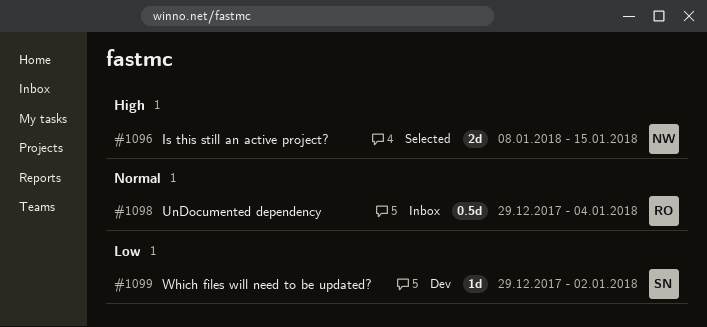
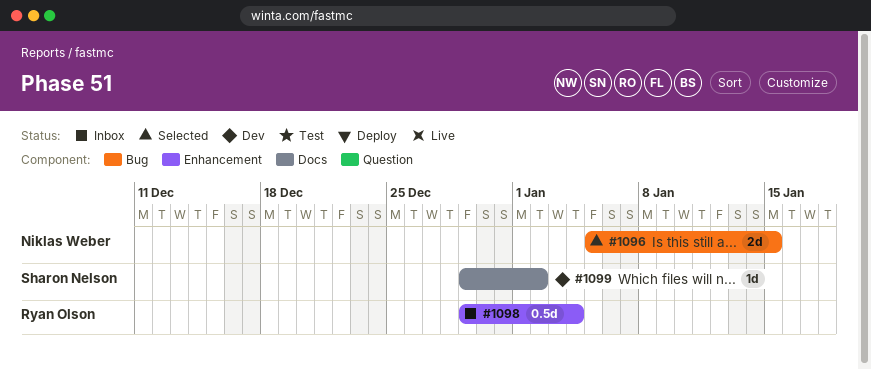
#1096, start: Jan 8 -> Jan 5

